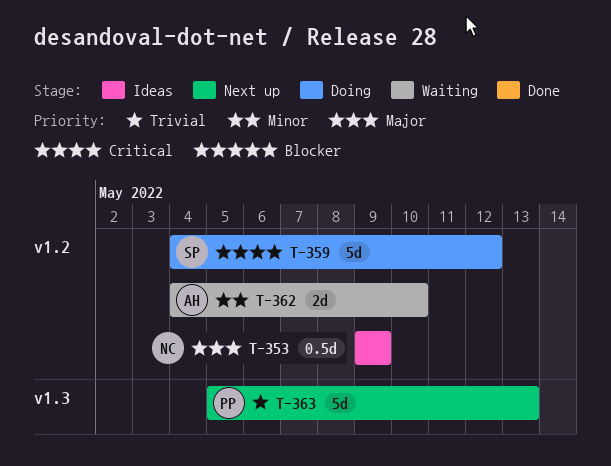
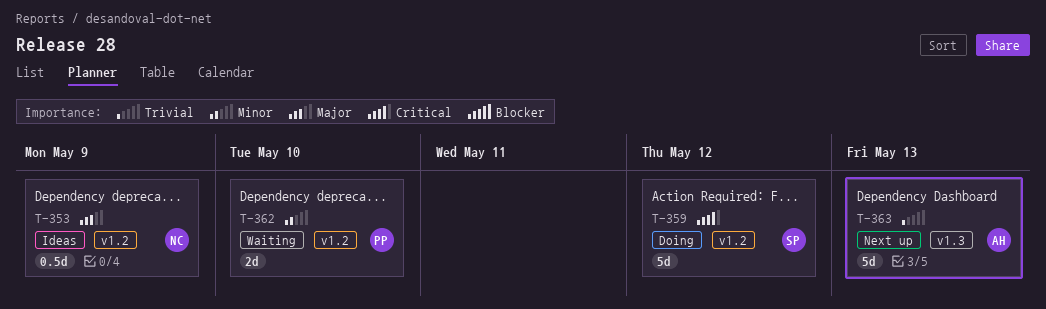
T-362, owner: AH -> PP
T-363, owner: PP -> AH

